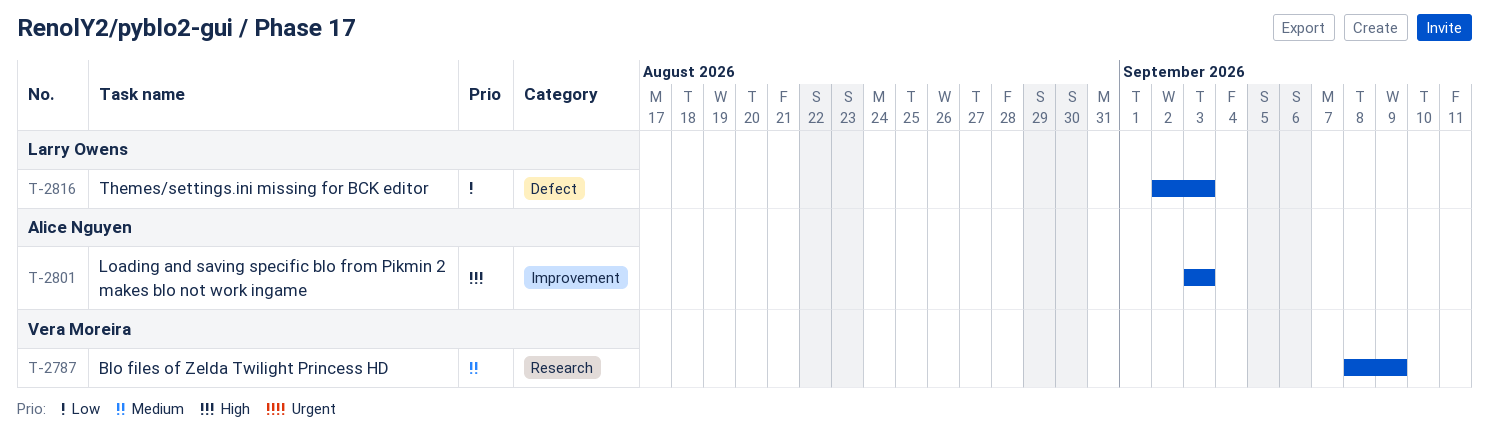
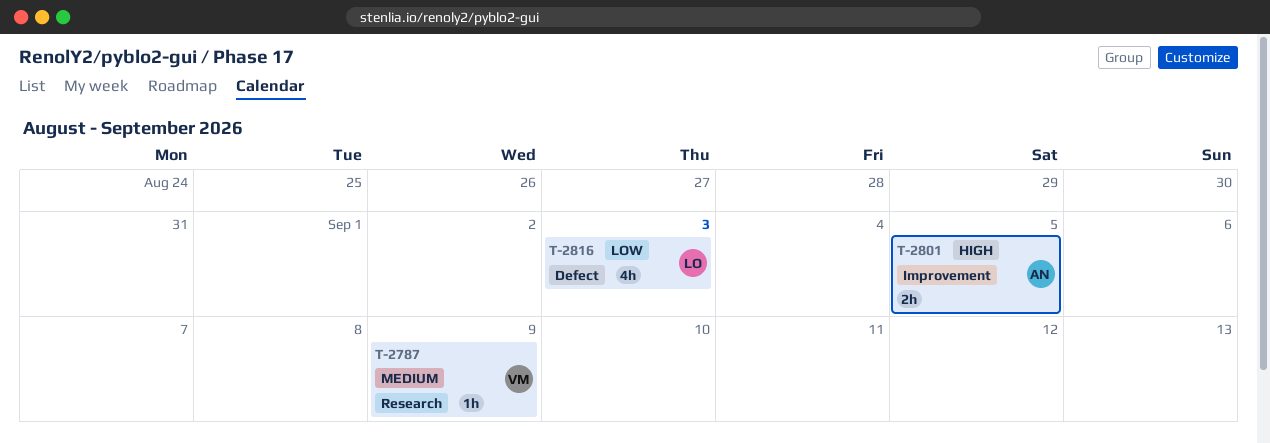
T-2801, due: Sep 3 -> Sep 5

